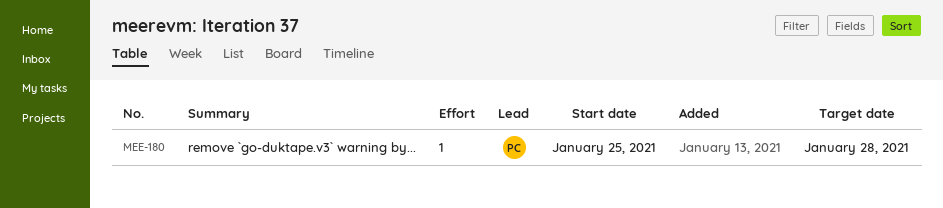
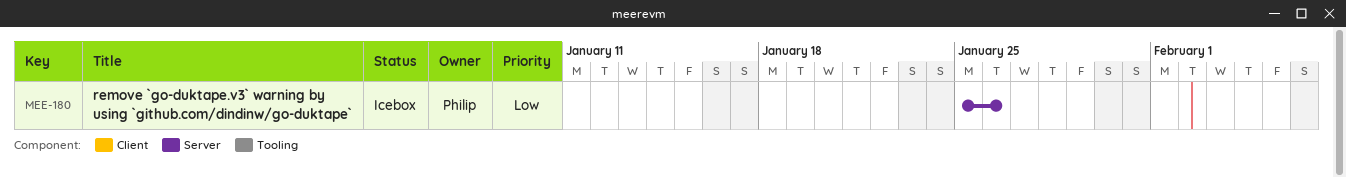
MEE-180, due: Jan 28 -> Jan 26

